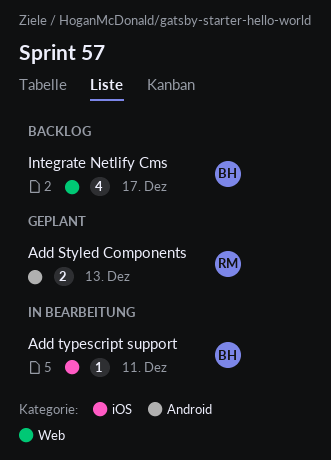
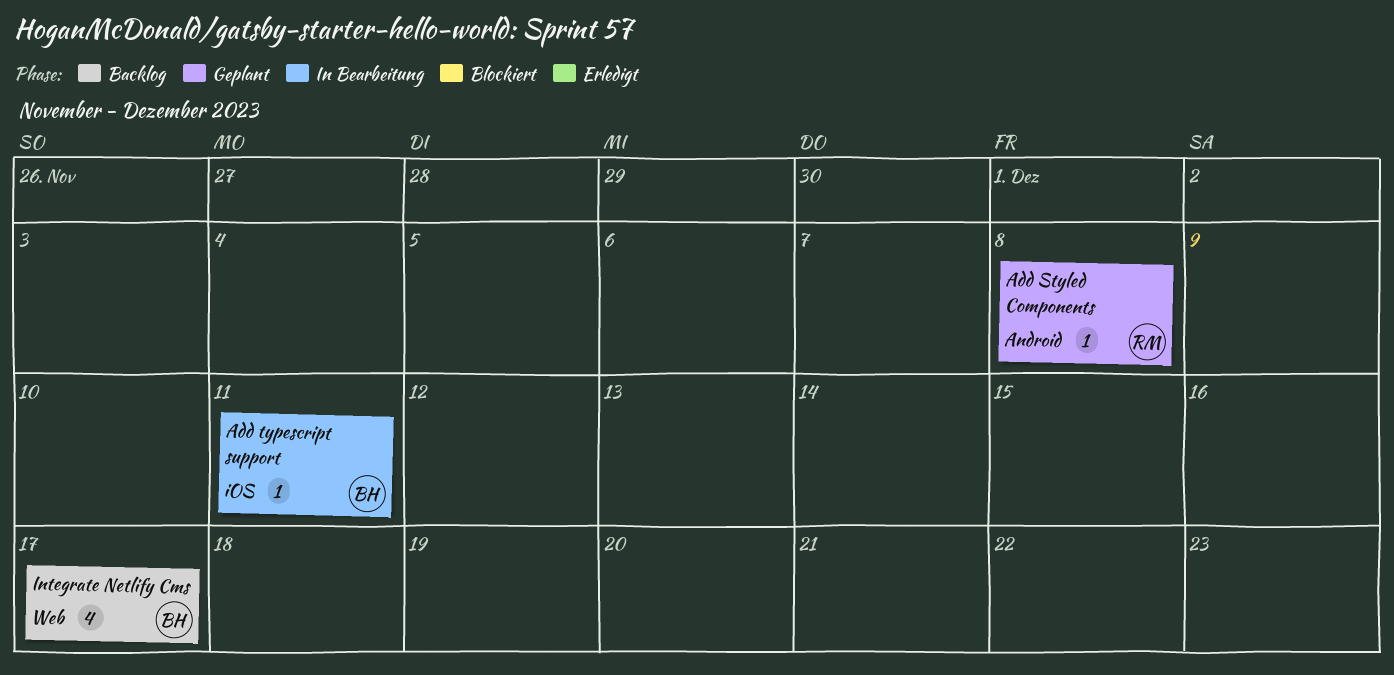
Add Styled Components, estimate: 2 -> 1
Add Styled Components, due: Dec 13 -> Dec 8

